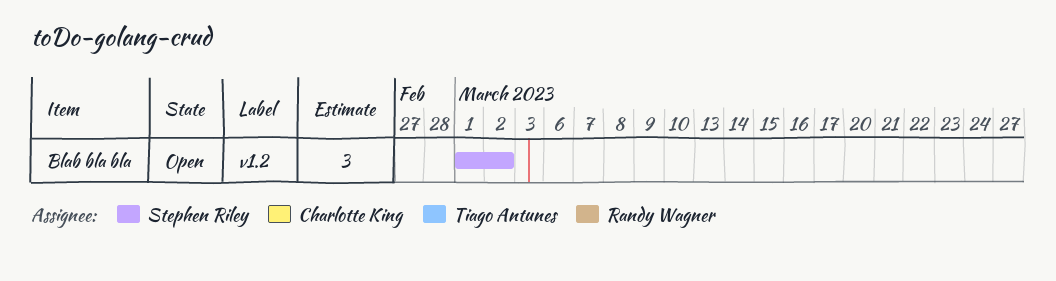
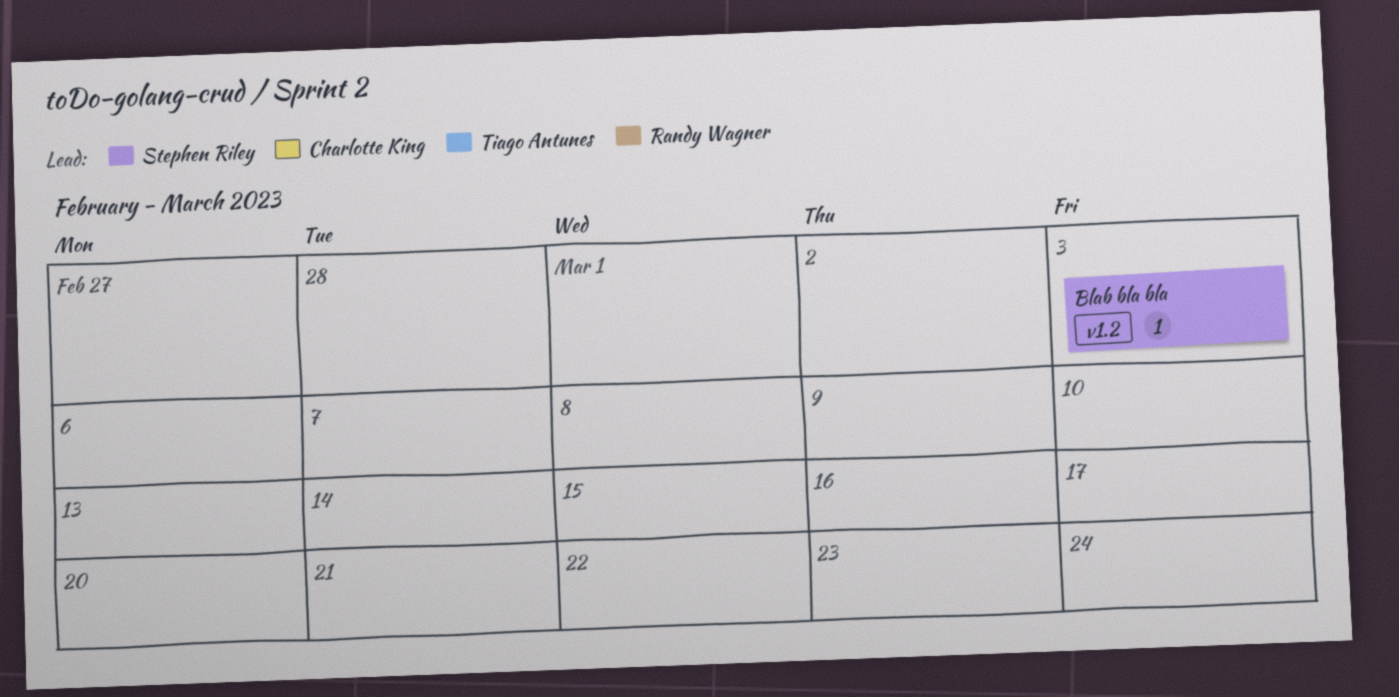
Blab bla bla, estimate: 3 -> 1
Blab bla bla, due: Mar 2 -> Mar 3

